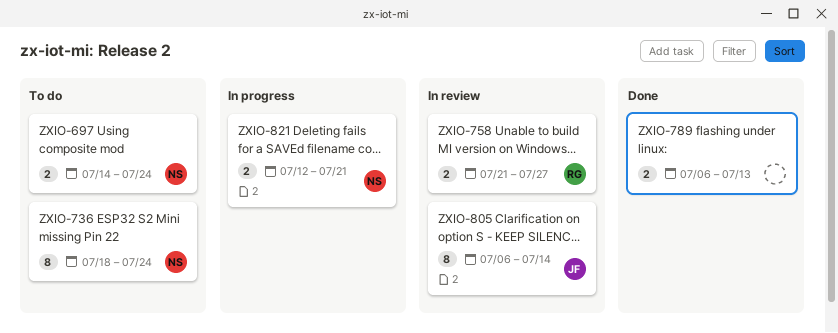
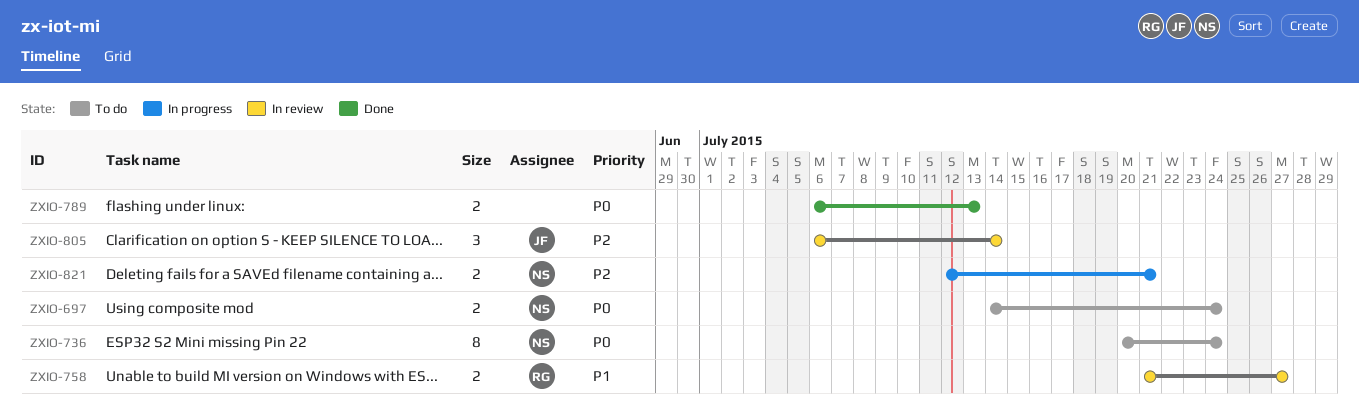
ZXIO-736, start: Jul 18 -> Jul 20
ZXIO-805, estimate: 8 -> 3

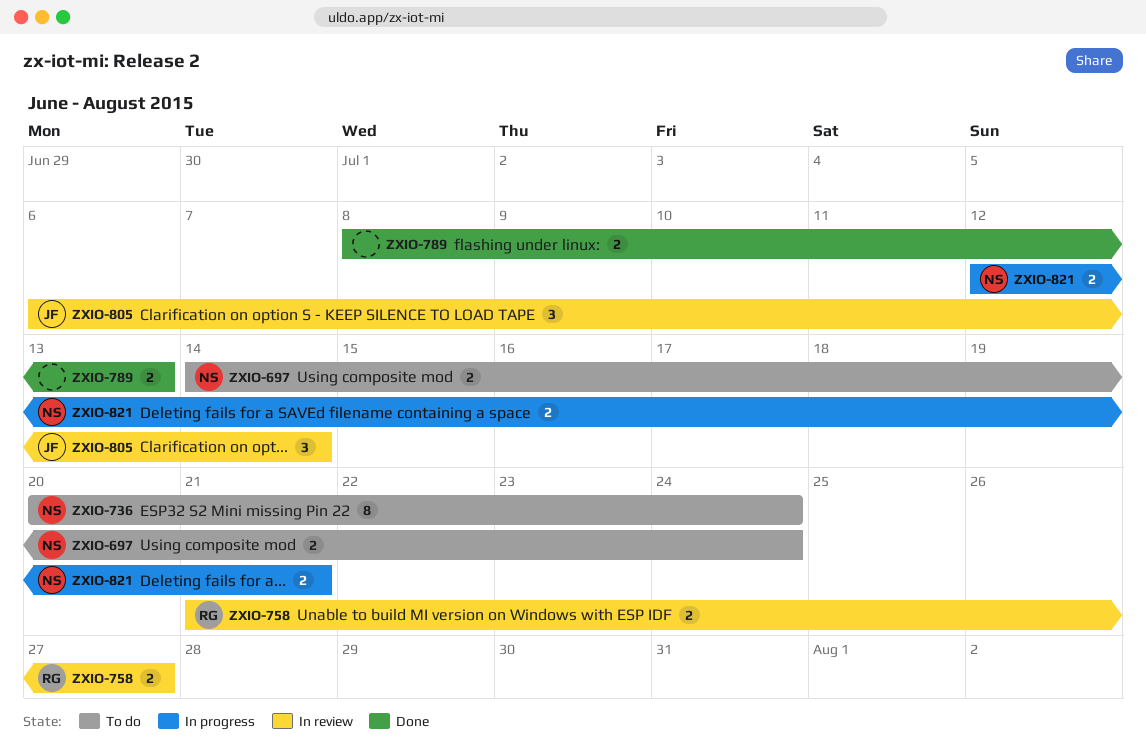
ZXIO-789, start: Jul 6 -> Jul 8

